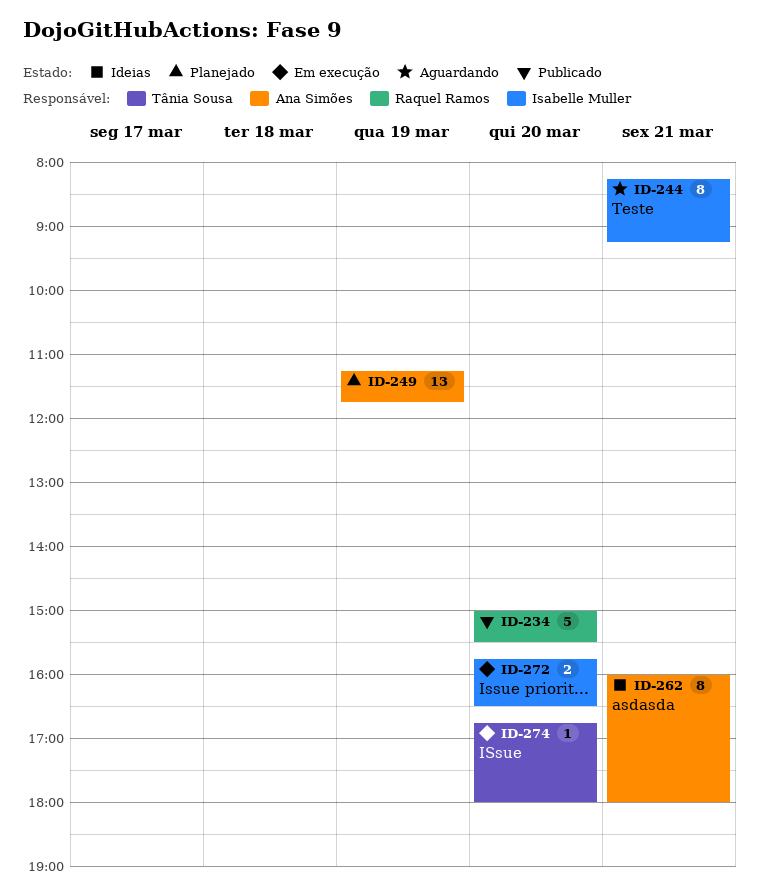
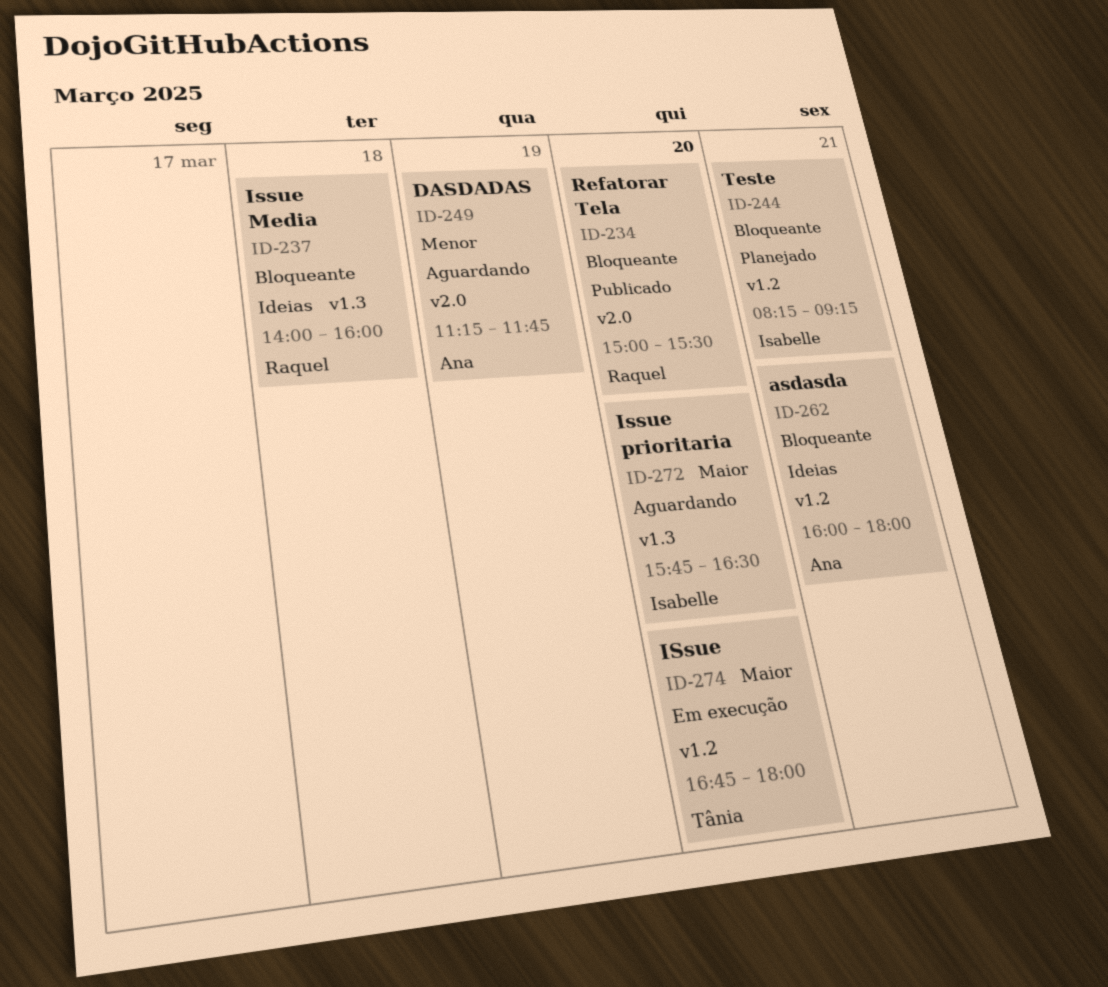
ID-237: none -> present
ID-244, status: Aguardando -> Planejado
ID-249, status: Planejado -> Aguardando
ID-272, status: Em execução -> Aguardando

